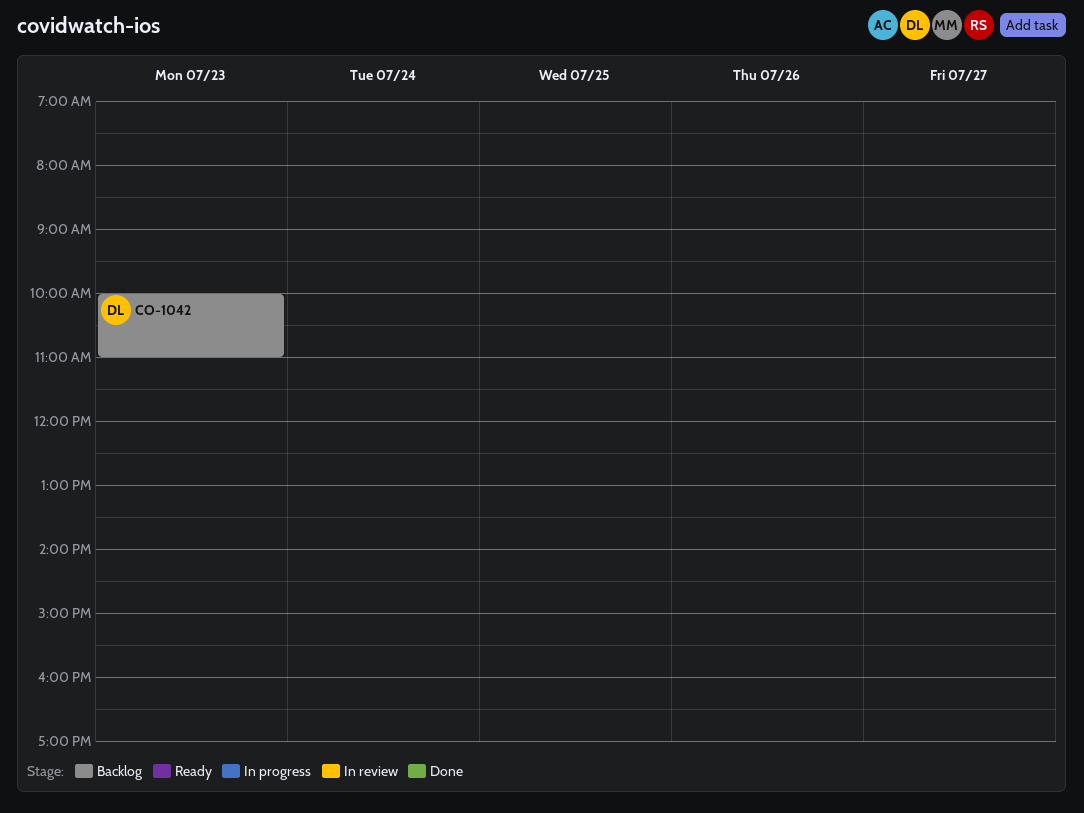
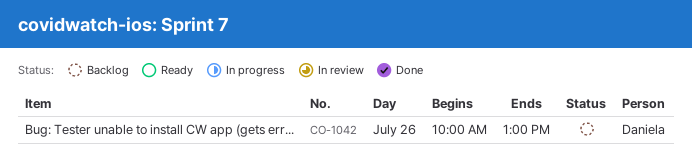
CO-1042, day: Jul 23 -> Jul 26
CO-1042, ends: 11:00 -> 13:00

